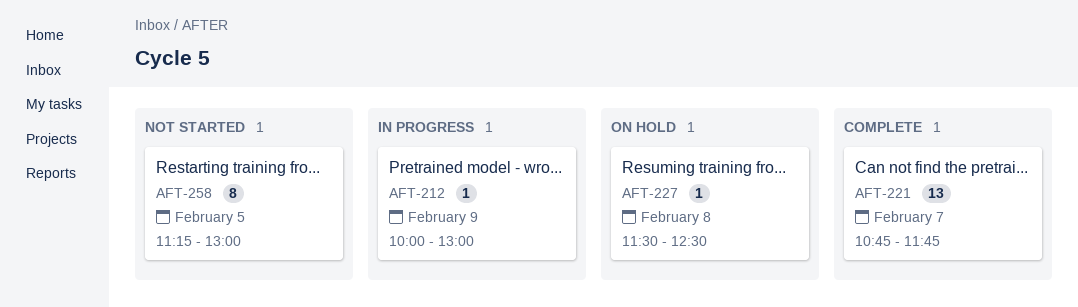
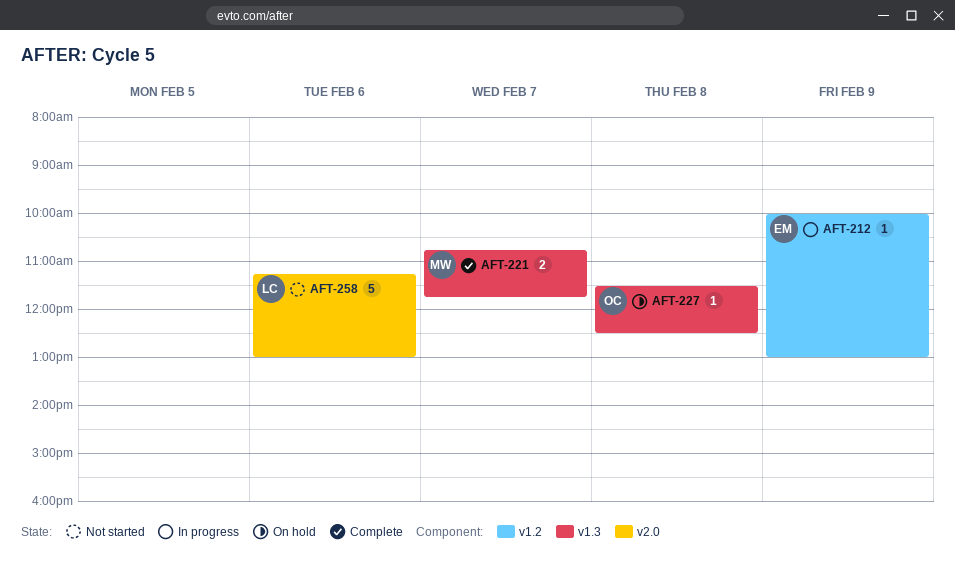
AFT-221, estimate: 13 -> 2
AFT-258, estimate: 8 -> 5
AFT-258, day: Feb 5 -> Feb 6

